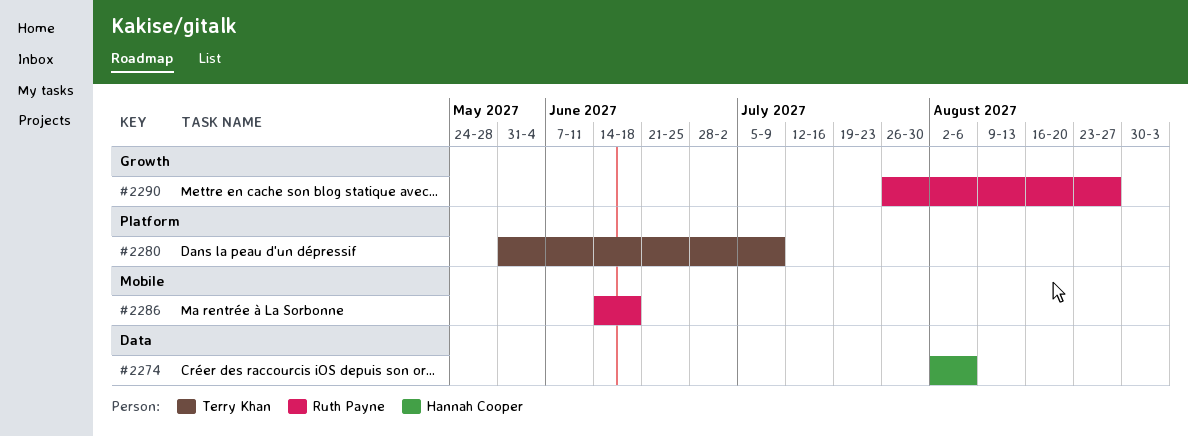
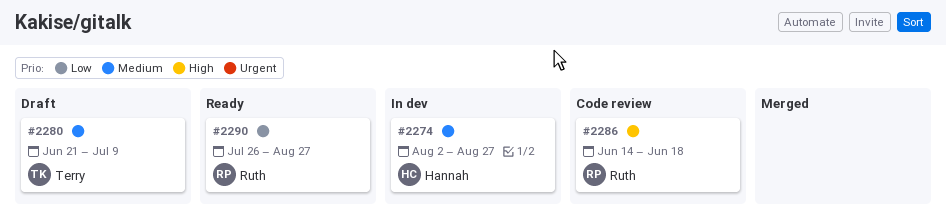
#2274, due: Aug 6 -> Aug 27
#2280, start: May 31 -> Jun 21

